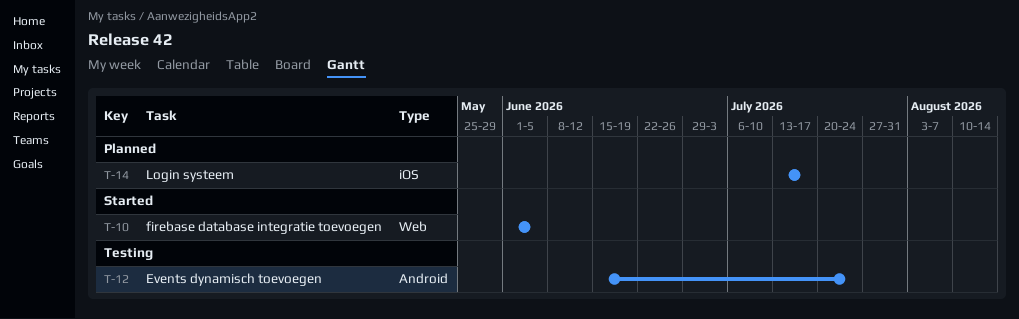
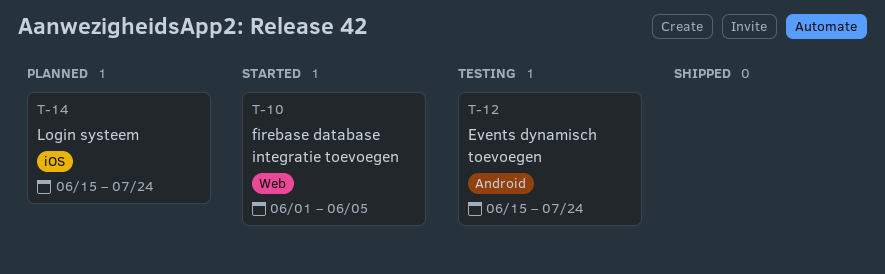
T-14, start: Jul 13 -> Jun 15
T-14, due: Jul 17 -> Jul 24

